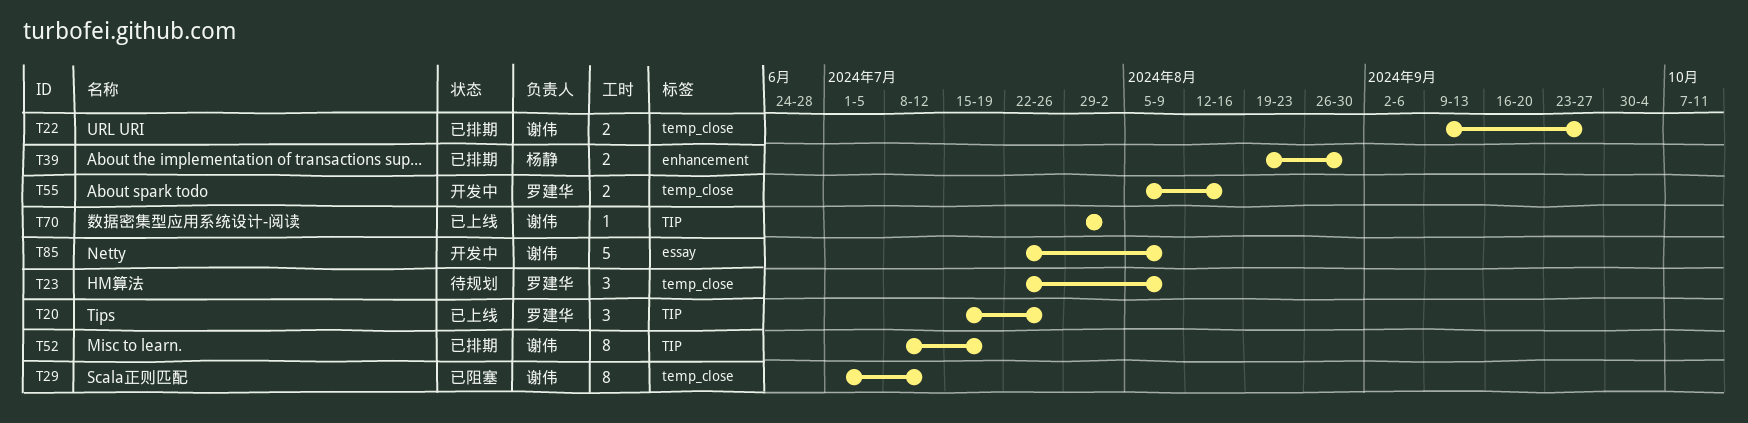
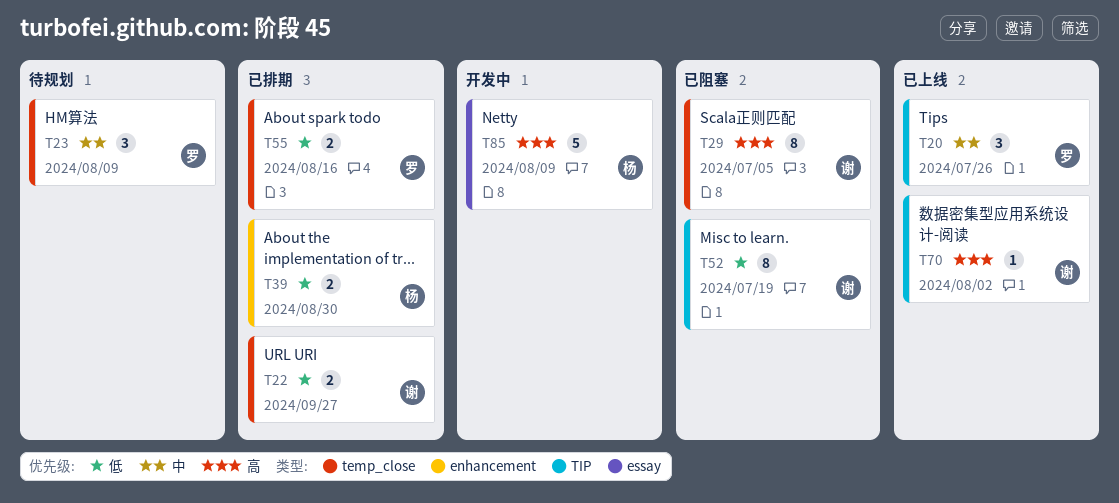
T29, due: Jul 12 -> Jul 5
T52, status: 已排期 -> 已阻塞
T55, status: 开发中 -> 已排期
T85, owner: 谢伟 -> 杨静

